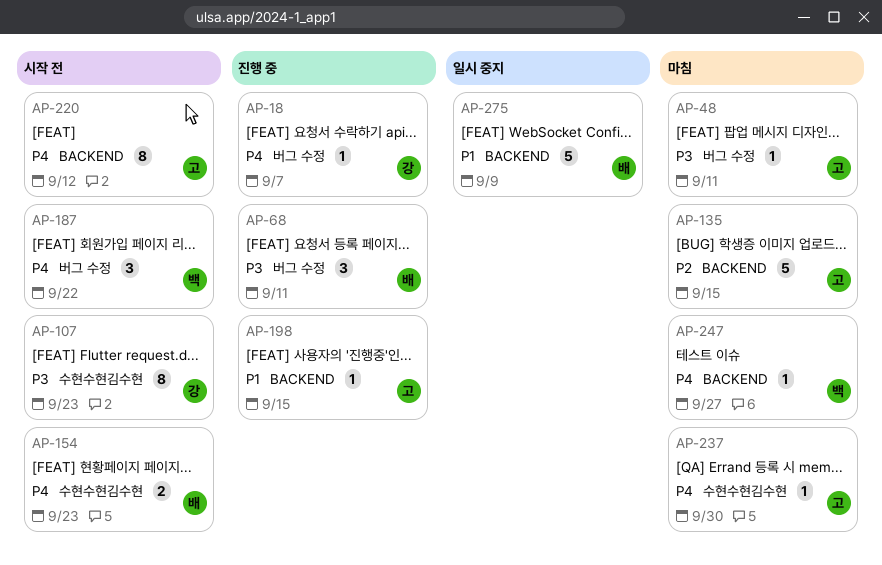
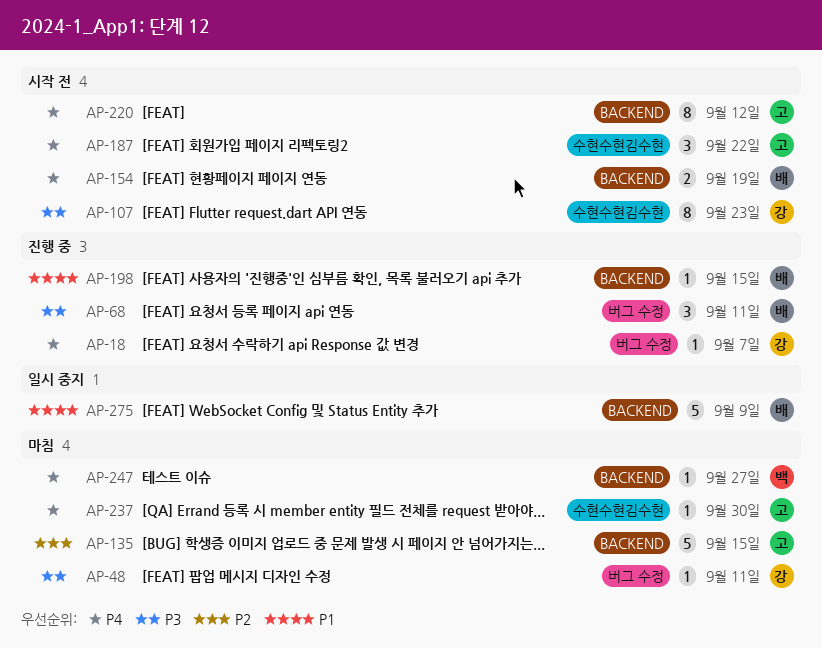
AP-48, owner: 고 -> 강
AP-154, label: 수현수현김수현 -> BACKEND
AP-154, due: Sep 23 -> Sep 19
AP-187, owner: 백 -> 고
AP-187, label: 버그 수정 -> 수현수현김수현
AP-198, owner: 고 -> 배

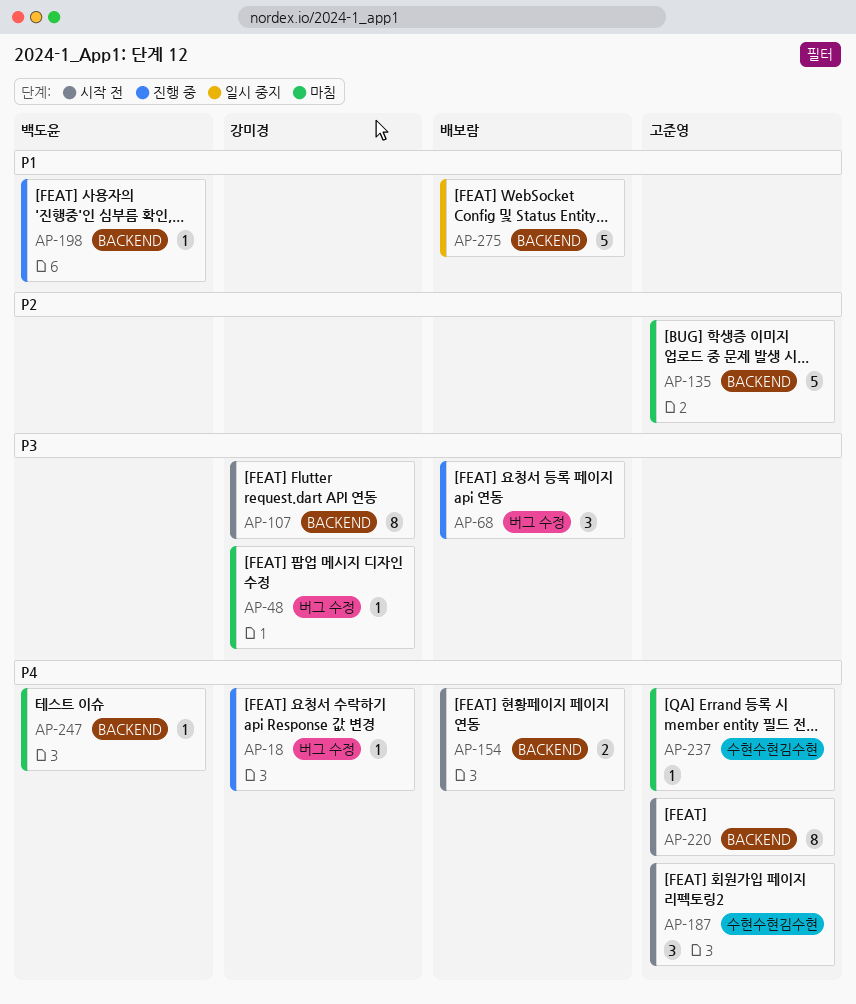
AP-107, label: 수현수현김수현 -> BACKEND
AP-198, owner: 배보람 -> 백도윤

